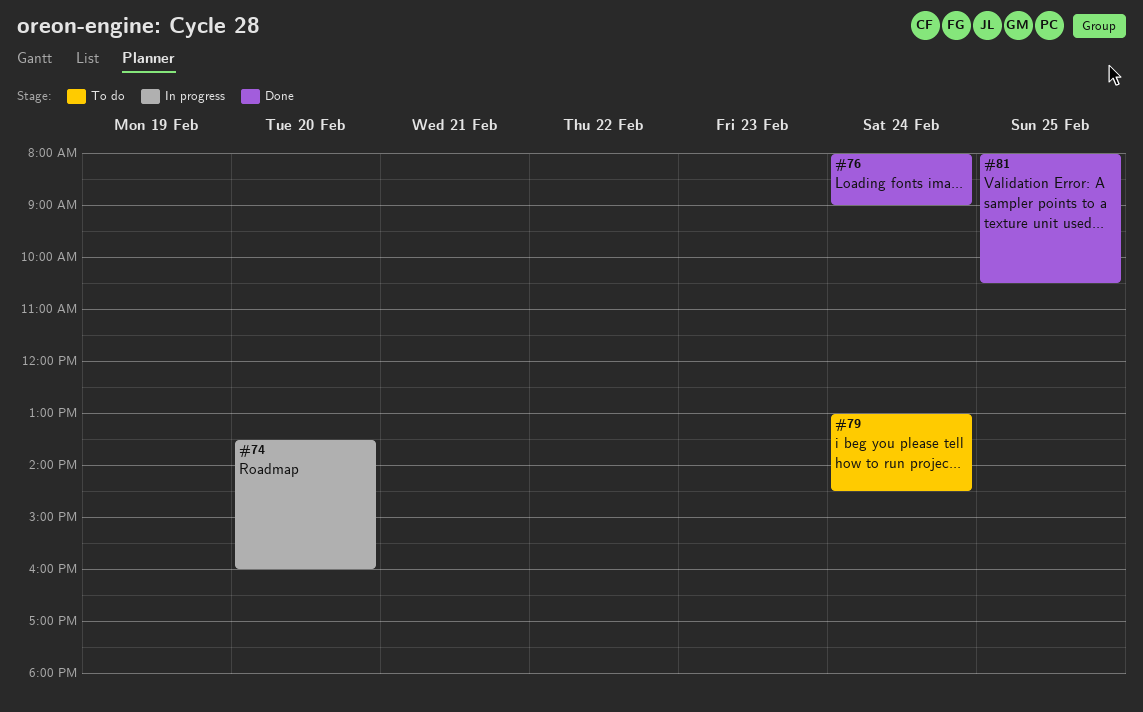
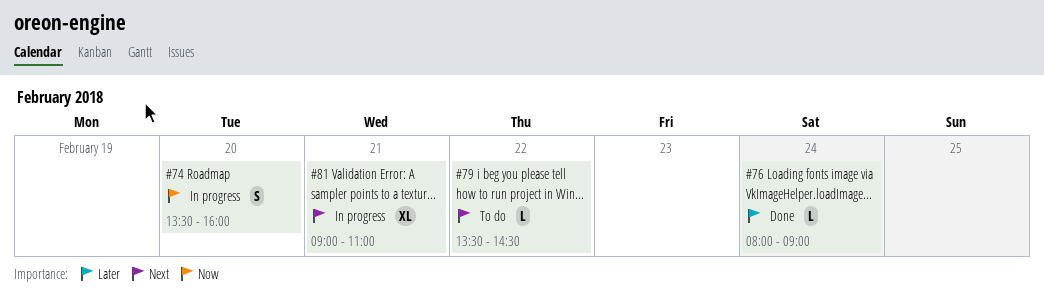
#79, day: Feb 24 -> Feb 22
#79, begins: 13:00 -> 13:30
#81, status: Done -> In progress
#81, day: Feb 25 -> Feb 21
#81, begins: 08:00 -> 09:00
#81, ends: 10:30 -> 11:00

